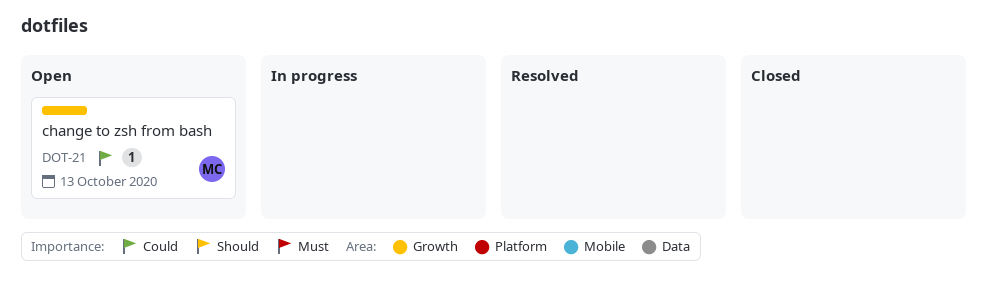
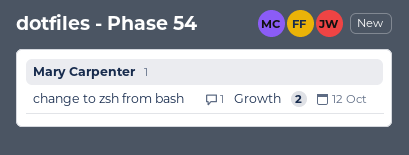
change to zsh from bash, estimate: 1 -> 2
change to zsh from bash, due: Oct 13 -> Oct 12

